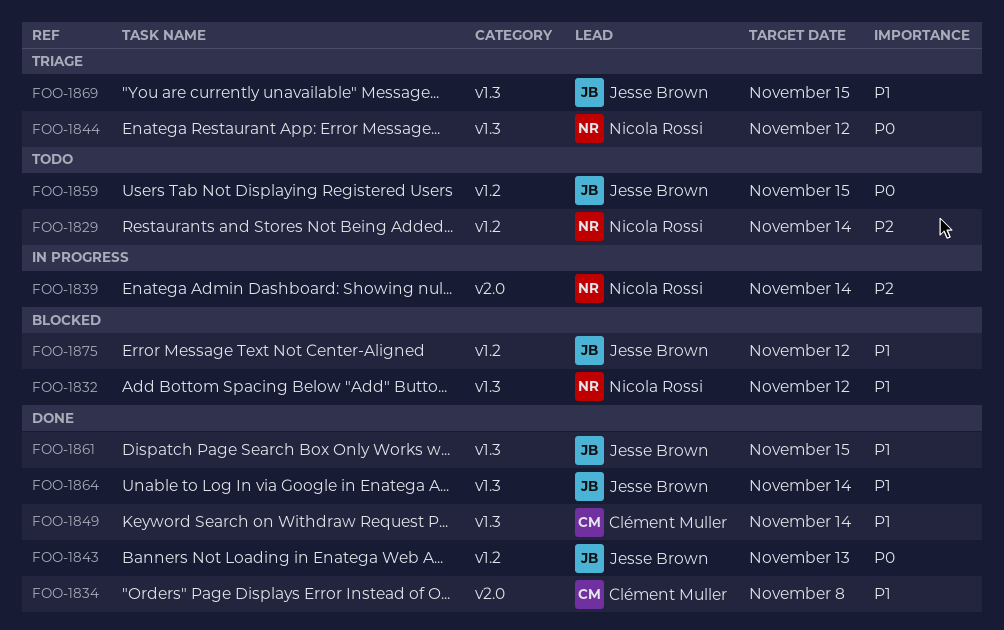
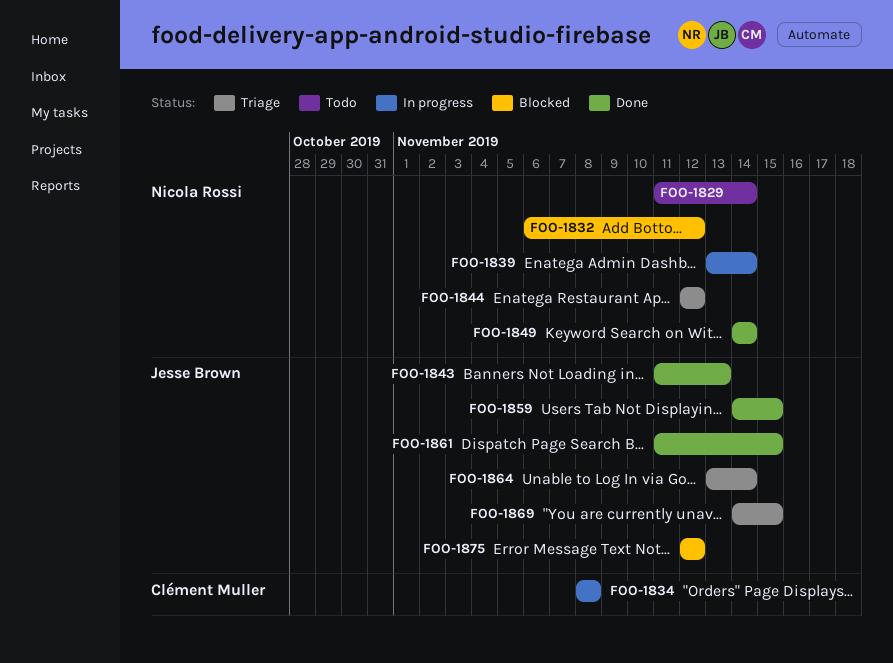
FOO-1834, status: Done -> In progress
FOO-1849, owner: Clément Muller -> Nicola Rossi
FOO-1859, status: Todo -> Done
FOO-1864, status: Done -> Triage

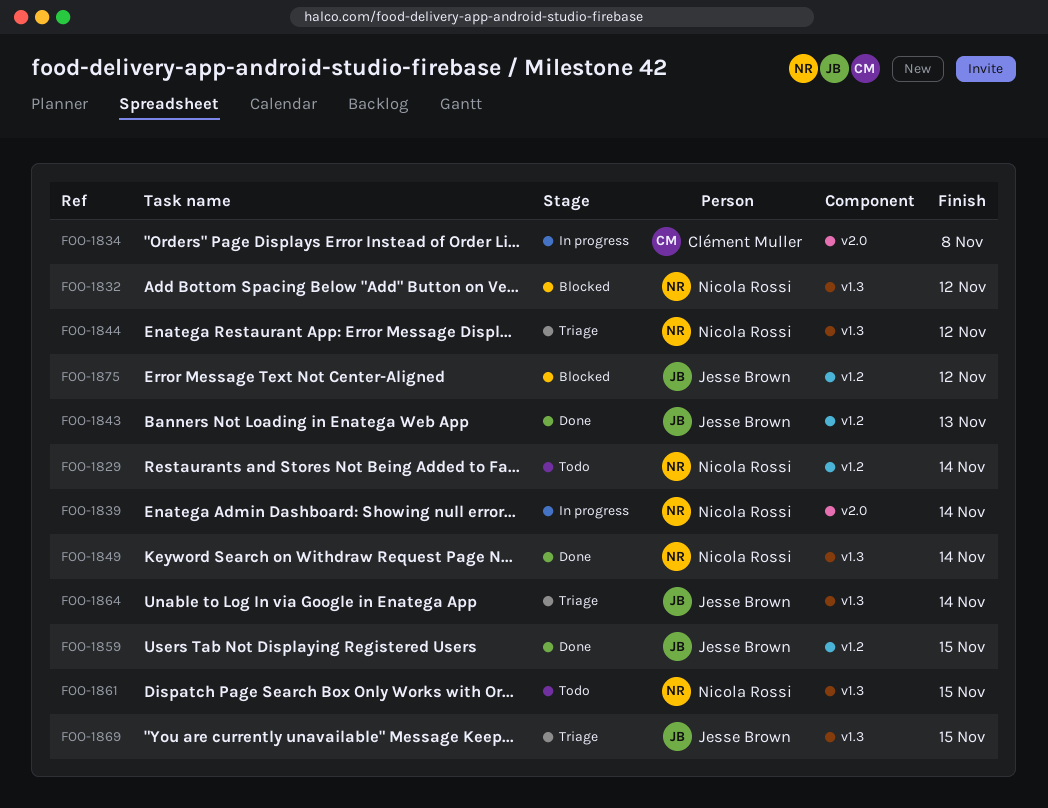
FOO-1861, status: Done -> Todo
FOO-1861, owner: Jesse Brown -> Nicola Rossi

